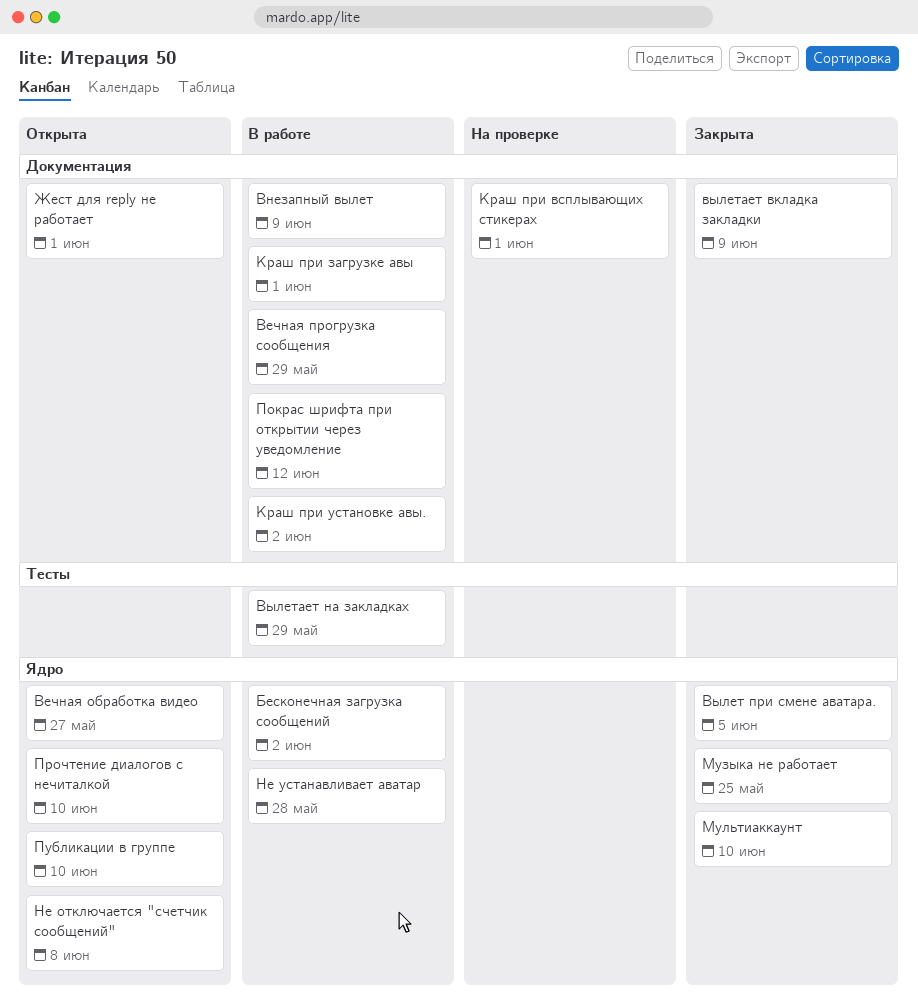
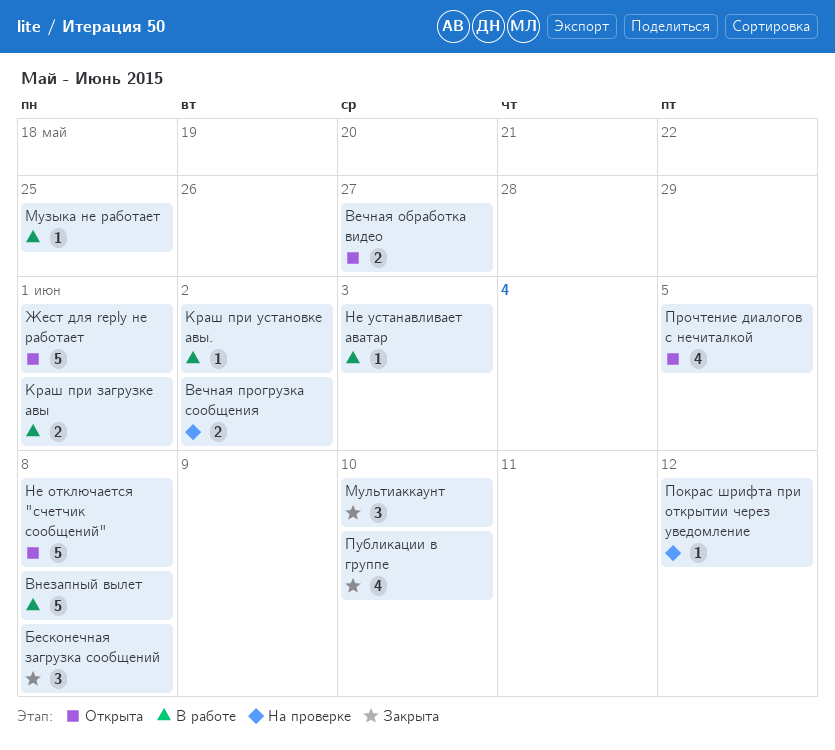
Бесконечная загрузка сообщений, status: В работе -> Закрыта
Бесконечная загрузка сообщений, due: Jun 2 -> Jun 8
Вечная прогрузка сообщения, status: В работе -> На проверке
Вечная прогрузка сообщения, due: May 29 -> Jun 2
Внезапный вылет, due: Jun 9 -> Jun 8
Вылет при смене аватара.: present -> none
вылетает вкладка закладки: present -> none
Вылетает на закладках: present -> none
Краш при всплывающих стикерах: present -> none
Музыка не работает, status: Закрыта -> В работе
Не устанавливает аватар, due: May 28 -> Jun 3
Покрас шрифта при открытии через уведомление, status: В работе -> На проверке
Прочтение диалогов с нечиталкой, due: Jun 10 -> Jun 5
Публикации в группе, status: Открыта -> Закрыта

